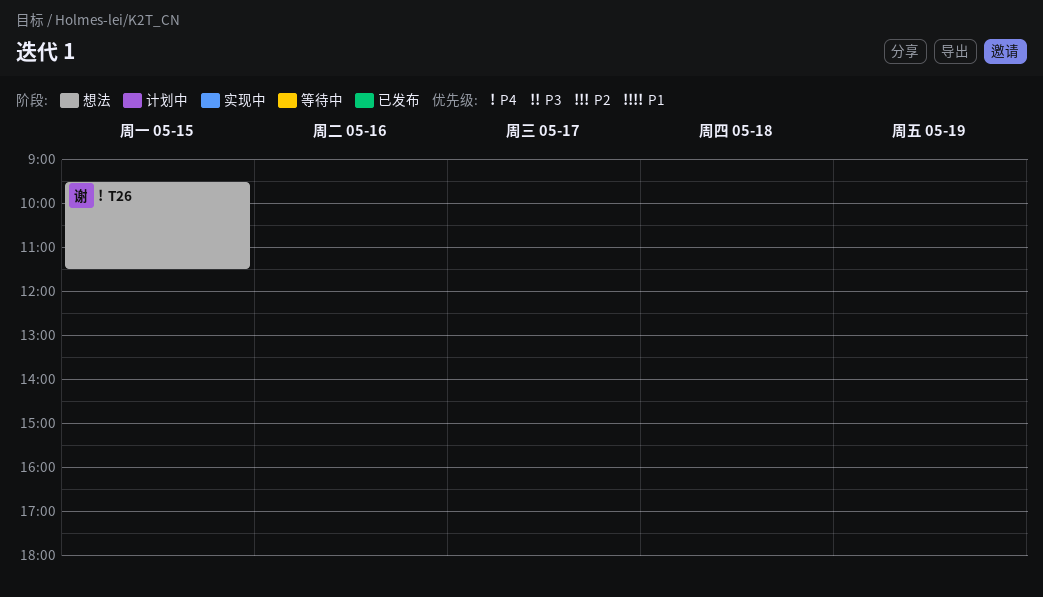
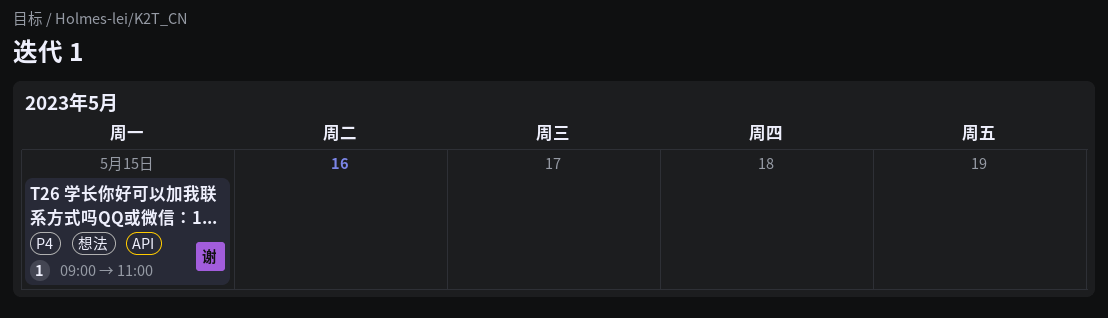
T26, begins: 09:30 -> 09:00
T26, ends: 11:30 -> 11:00

